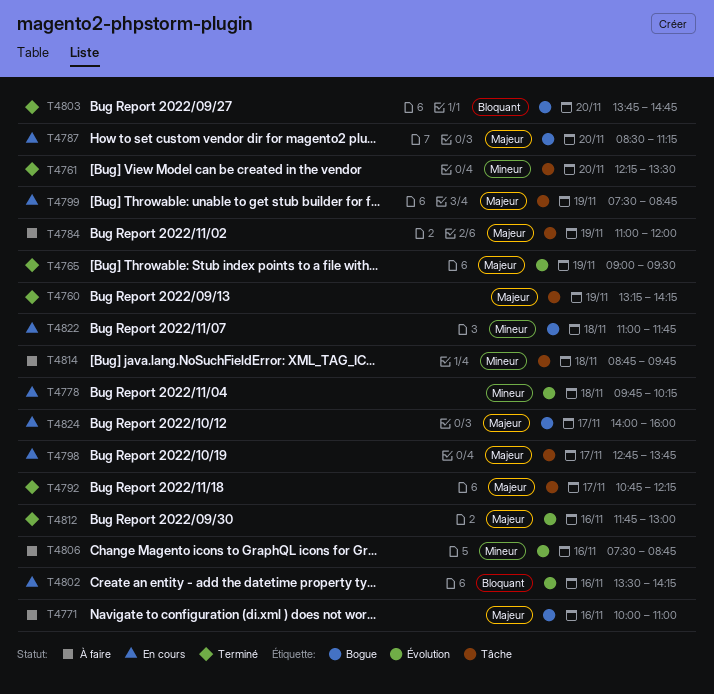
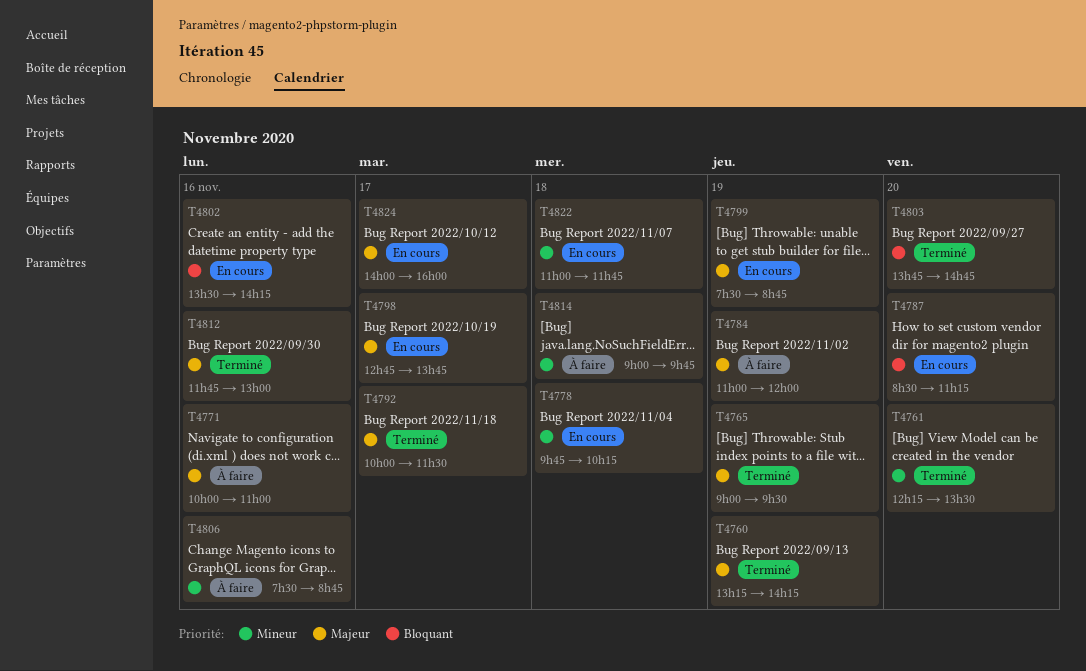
T4787, priority: Majeur -> Bloquant
T4792, begins: 10:45 -> 10:00
T4792, ends: 12:15 -> 11:30
T4814, begins: 08:45 -> 09:00

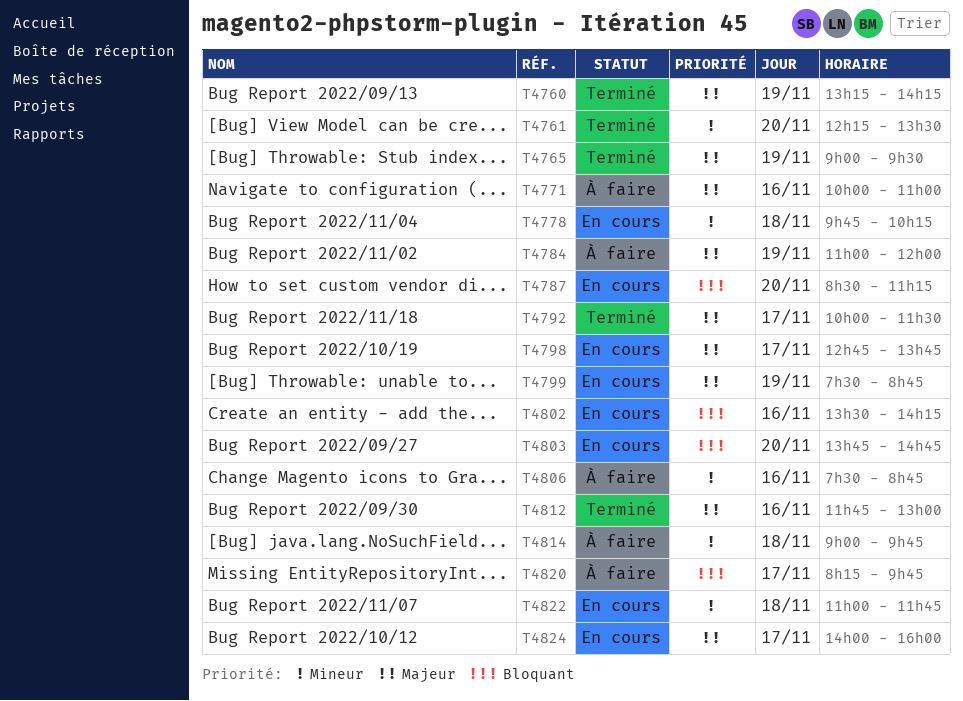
T4803, status: Terminé -> En cours
T4820: none -> present

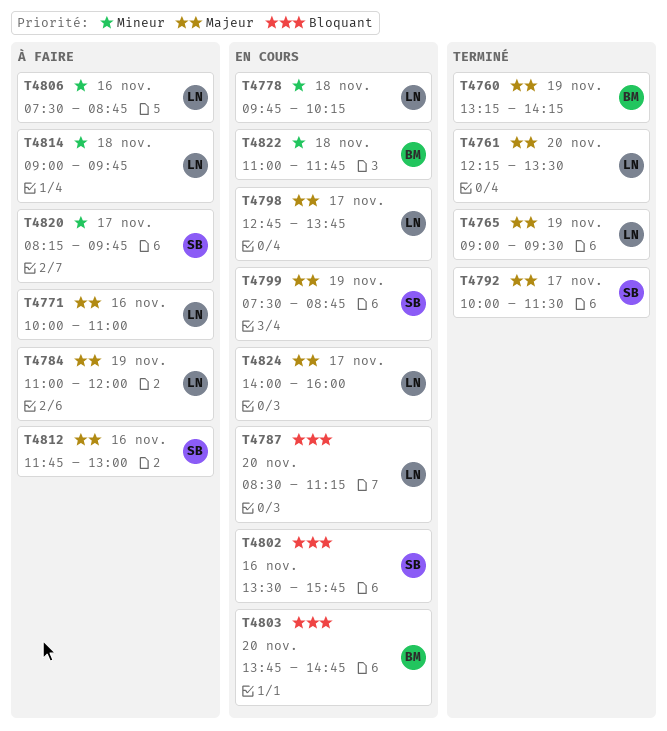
T4761, priority: Mineur -> Majeur
T4802, ends: 14:15 -> 15:45
T4812, status: Terminé -> À faire
T4820, priority: Bloquant -> Mineur

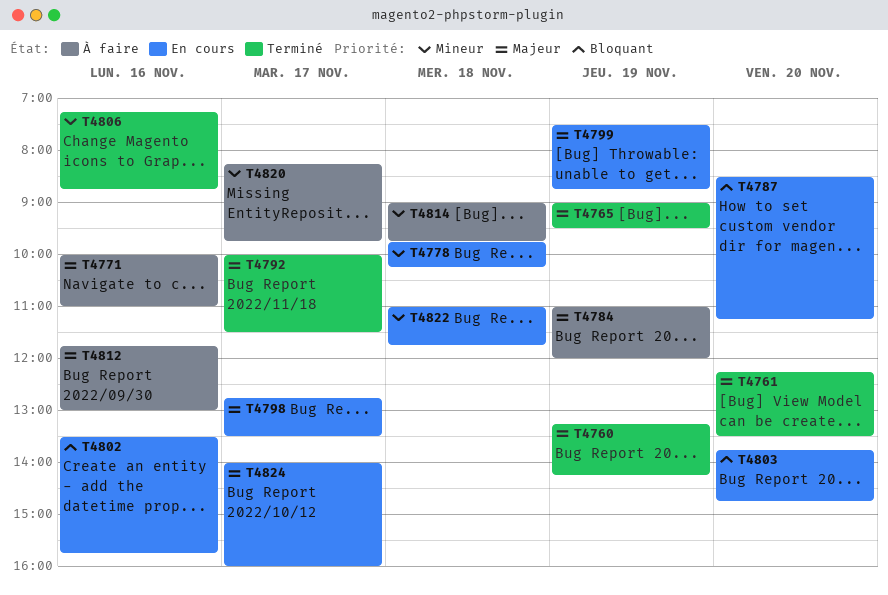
T4798, ends: 13:45 -> 13:30
T4806, status: À faire -> Terminé
T4806, begins: 07:30 -> 07:15

